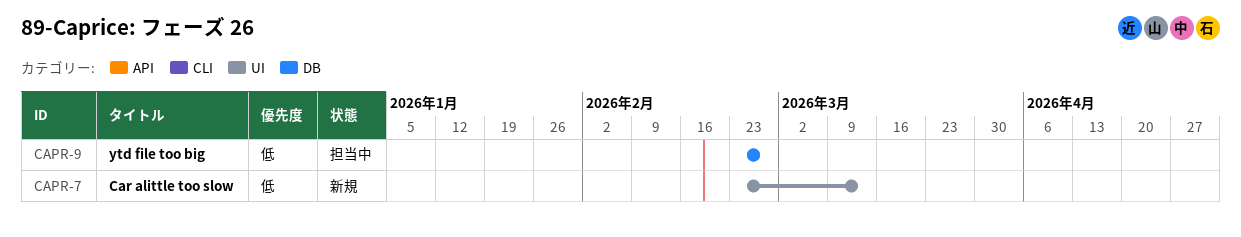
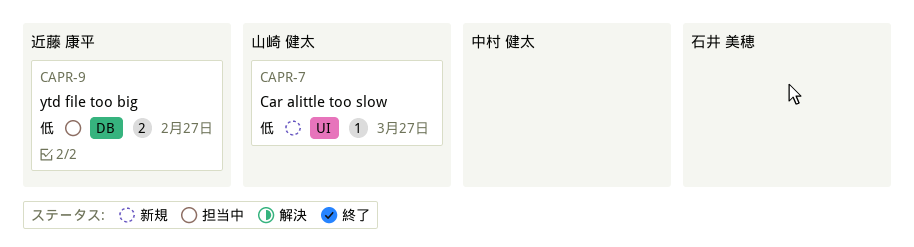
CAPR-7, due: Mar 13 -> Mar 27

